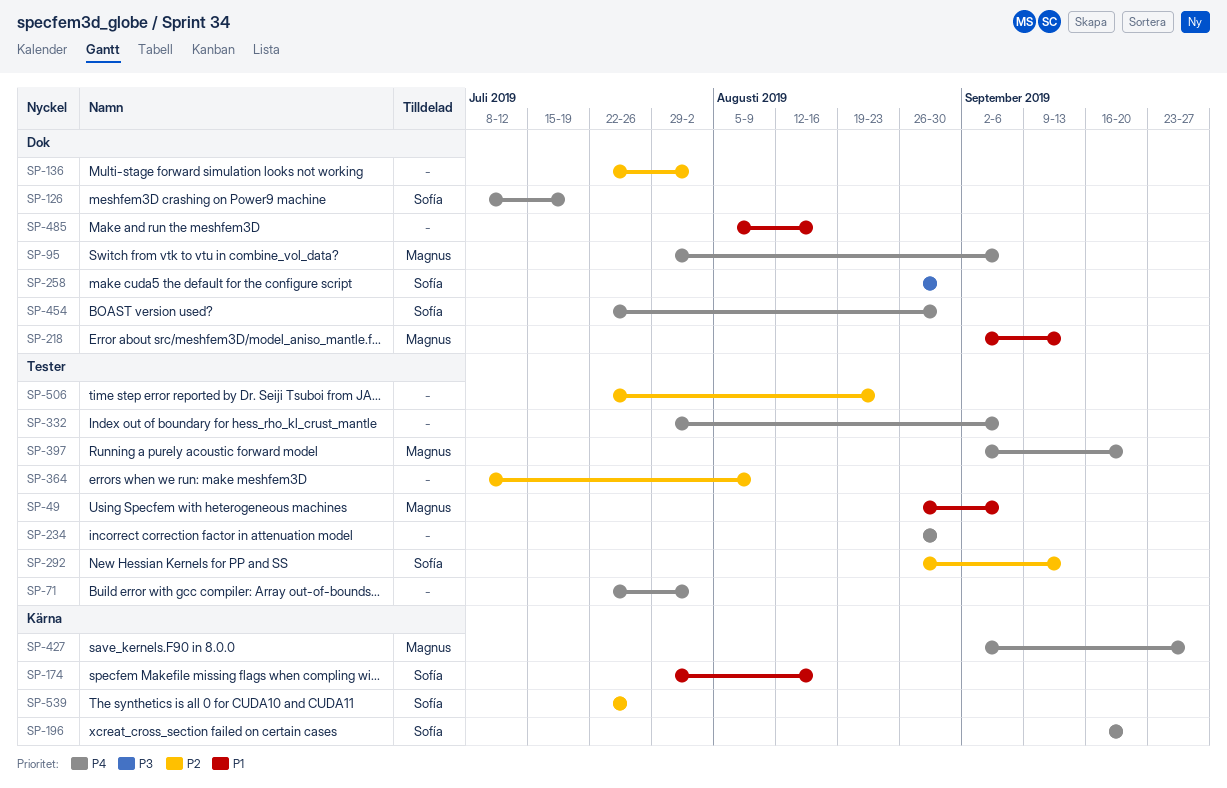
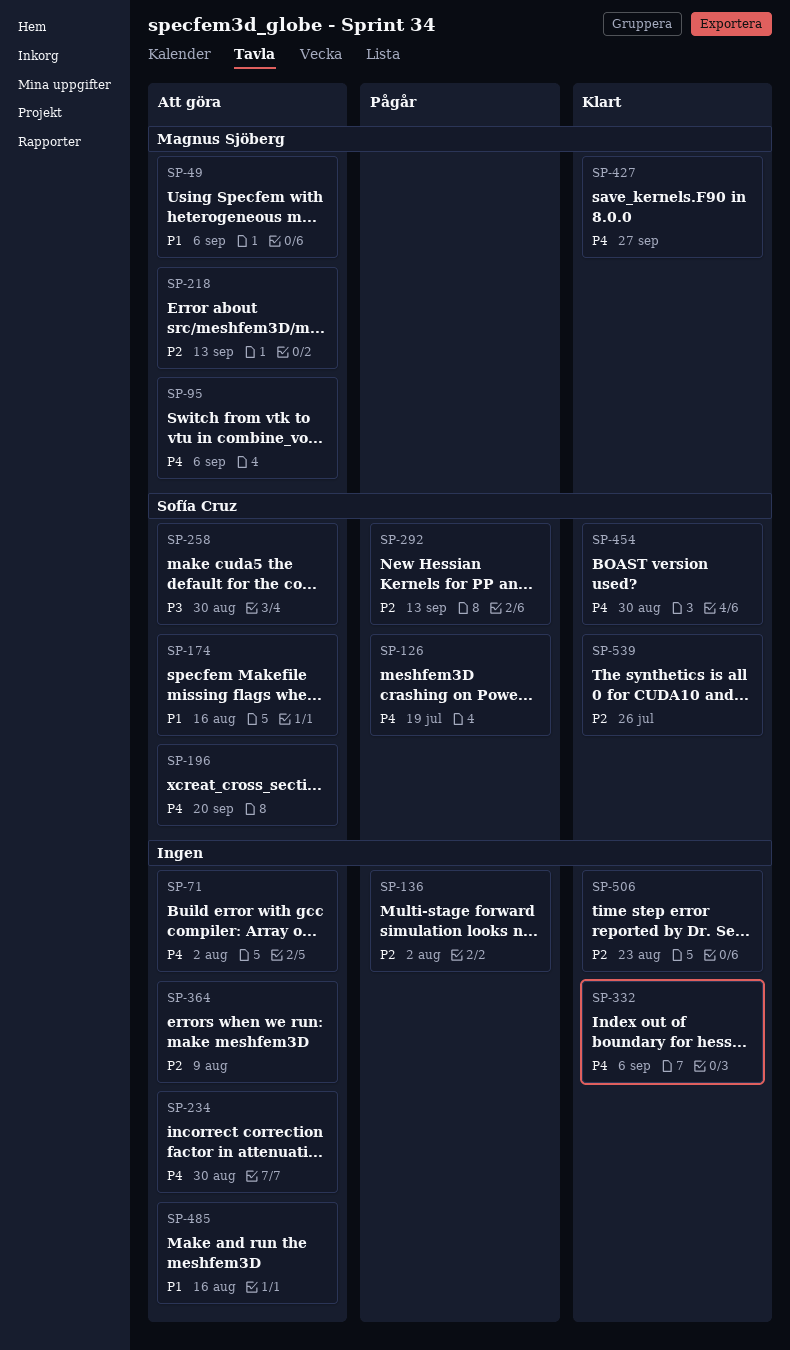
SP-218, priority: P1 -> P2
SP-397: present -> none

